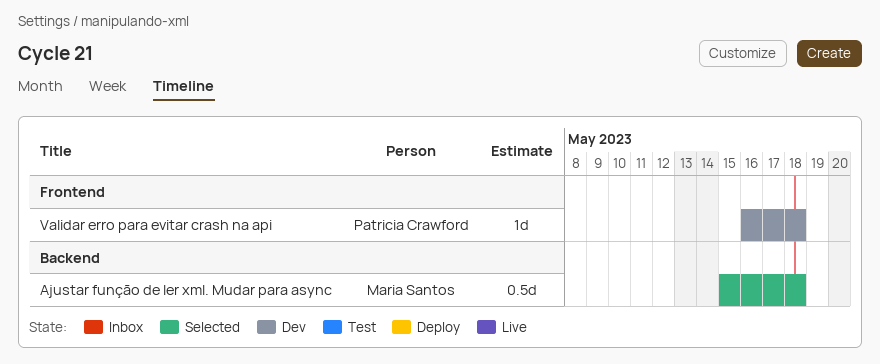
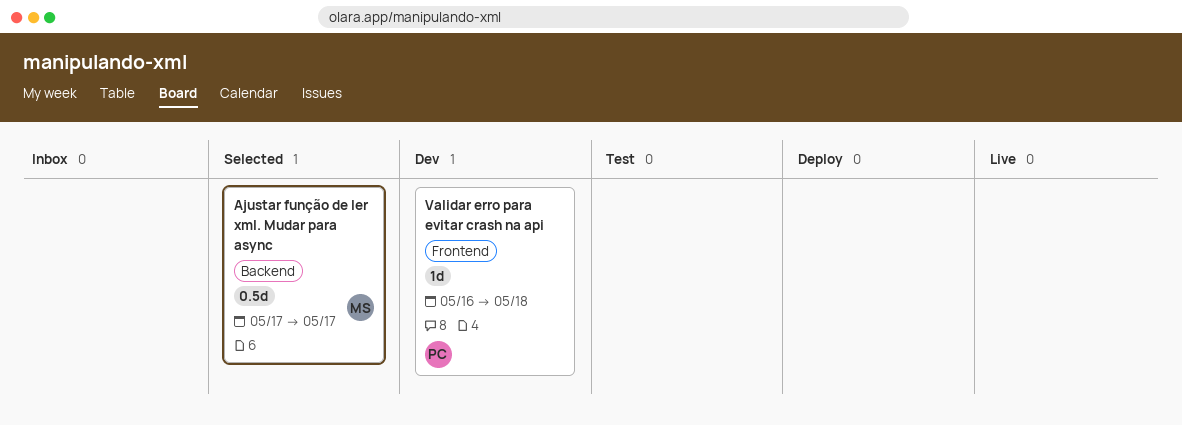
Ajustar função de ler xml. Mudar para async, start: May 15 -> May 17
Ajustar função de ler xml. Mudar para async, due: May 18 -> May 17

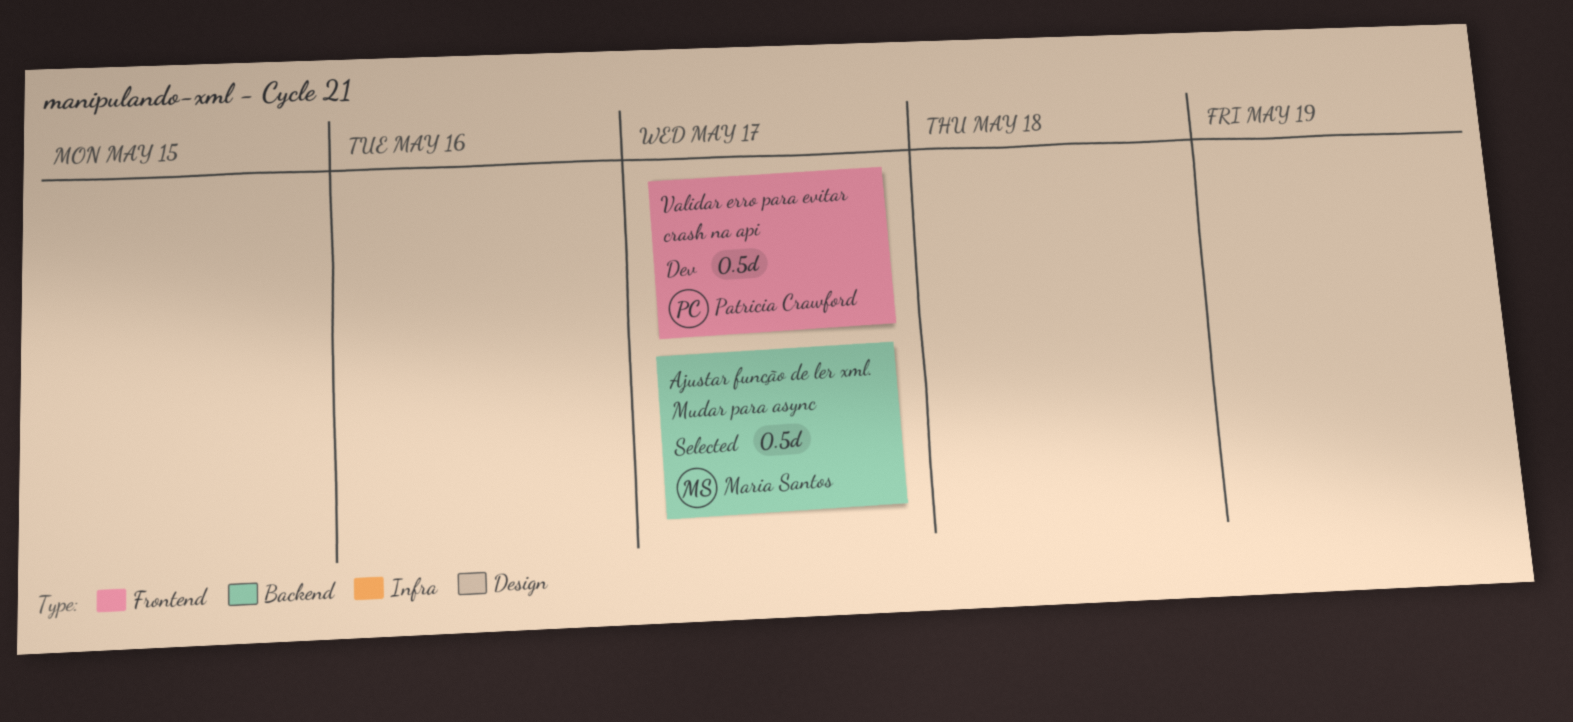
Validar erro para evitar crash na api, estimate: 1d -> 0.5d
Validar erro para evitar crash na api, due: May 18 -> May 17

